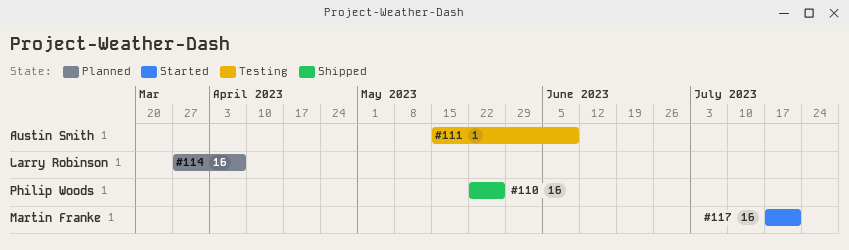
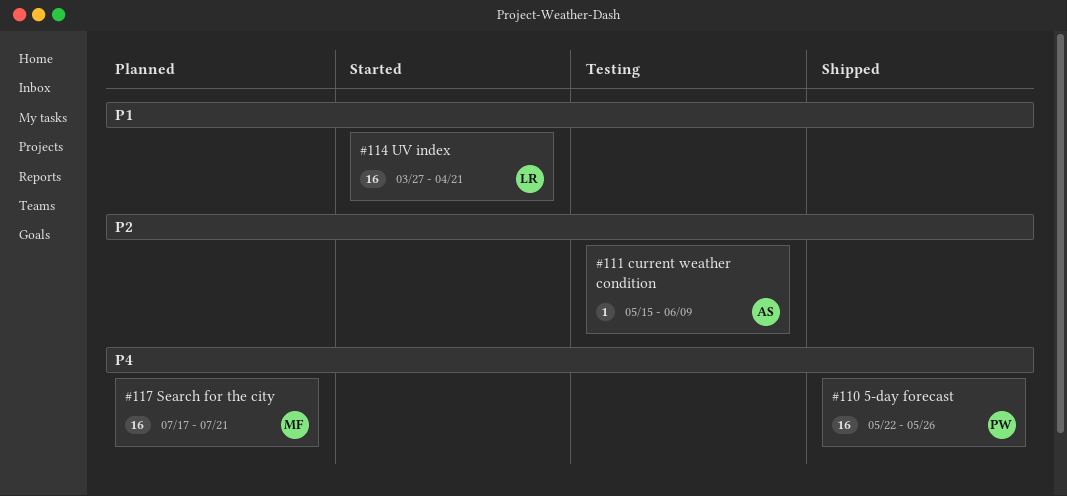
#114, status: Planned -> Started
#114, due: Apr 7 -> Apr 21
#117, status: Started -> Planned

